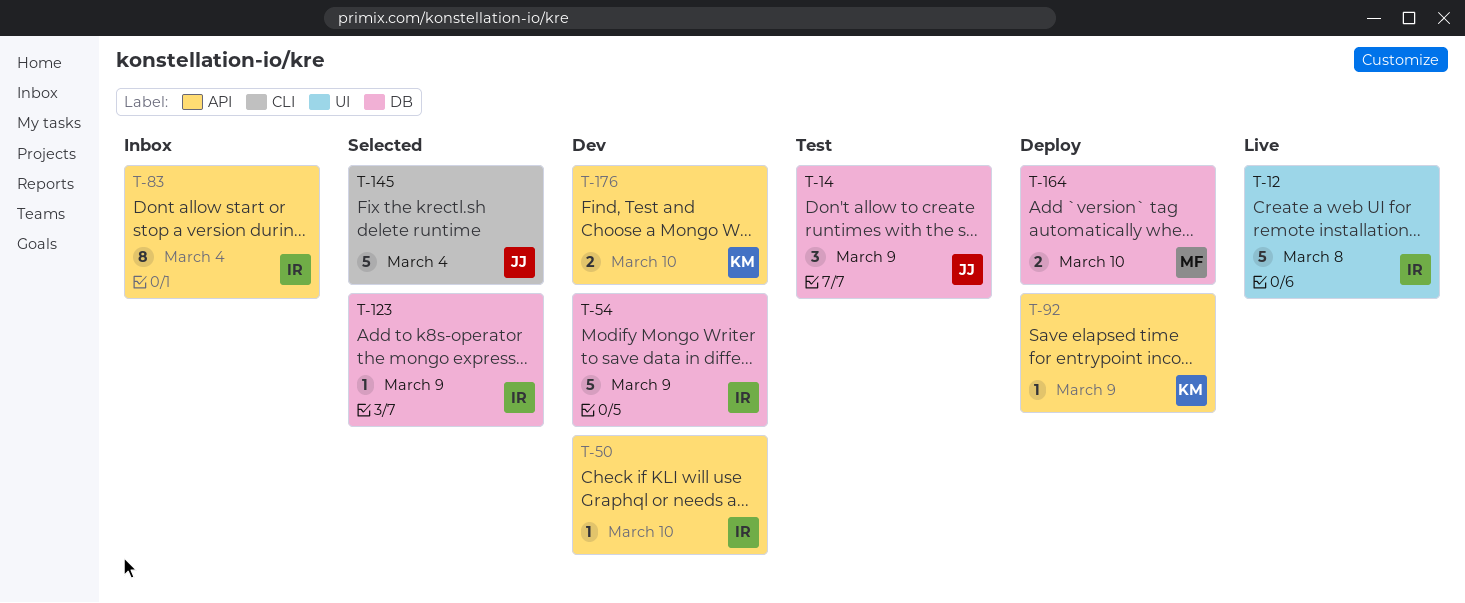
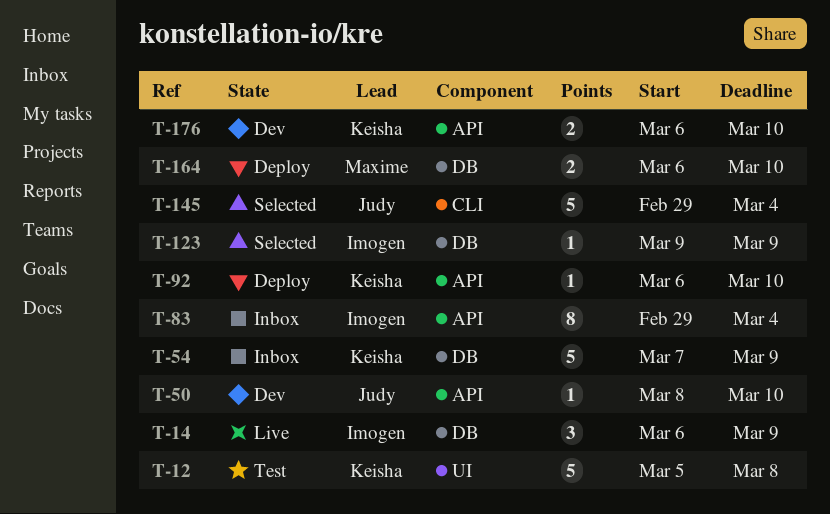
T-12, status: Live -> Test
T-12, owner: Imogen -> Keisha
T-14, status: Test -> Live
T-14, owner: Judy -> Imogen
T-50, owner: Imogen -> Judy
T-54, status: Dev -> Inbox
T-54, owner: Imogen -> Keisha
T-92, due: Mar 9 -> Mar 10

